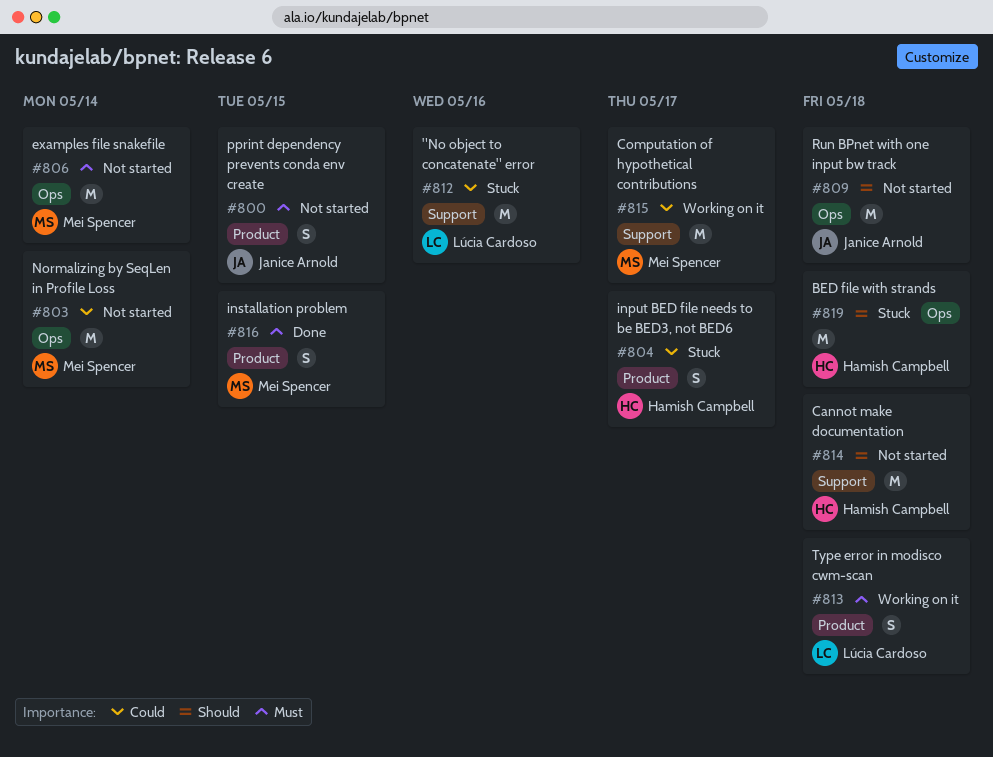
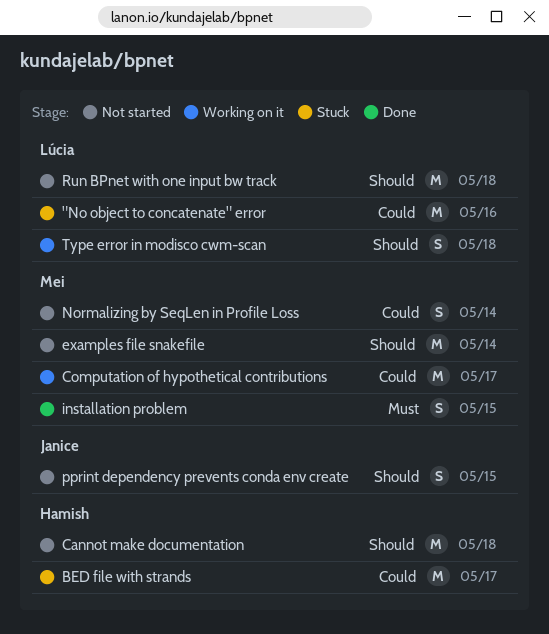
BED file with strands, priority: Should -> Could
BED file with strands, due: May 18 -> May 17
examples file snakefile, priority: Must -> Should
input BED file needs to be BED3, not BED6: present -> none
Normalizing by SeqLen in Profile Loss, estimate: M -> S
pprint dependency prevents conda env create, priority: Must -> Should
Run BPnet with one input bw track, owner: Janice Arnold -> Lúcia Cardoso
Type error in modisco cwm-scan, priority: Must -> Should

